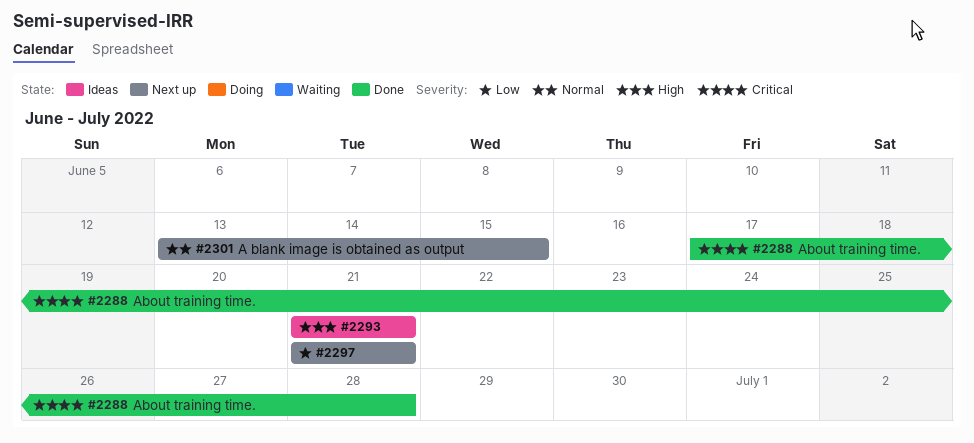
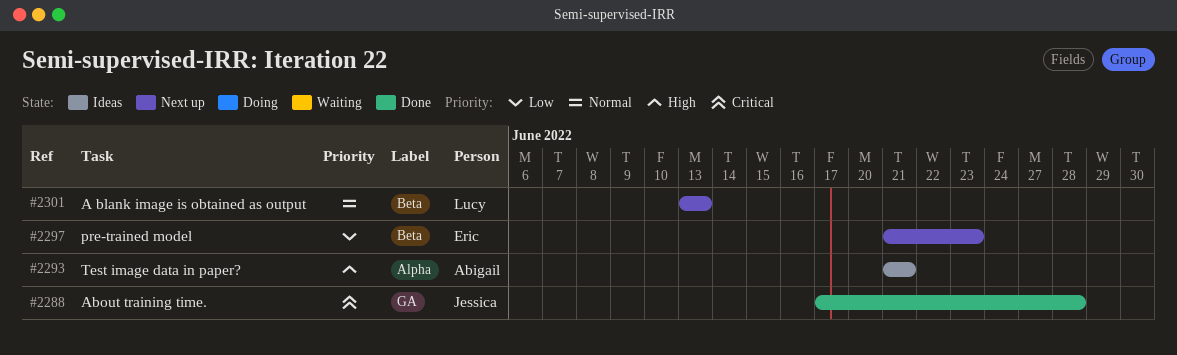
#2297, due: Jun 21 -> Jun 23
#2301, due: Jun 15 -> Jun 13

